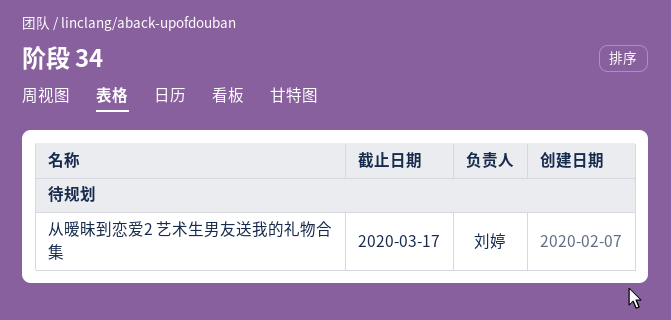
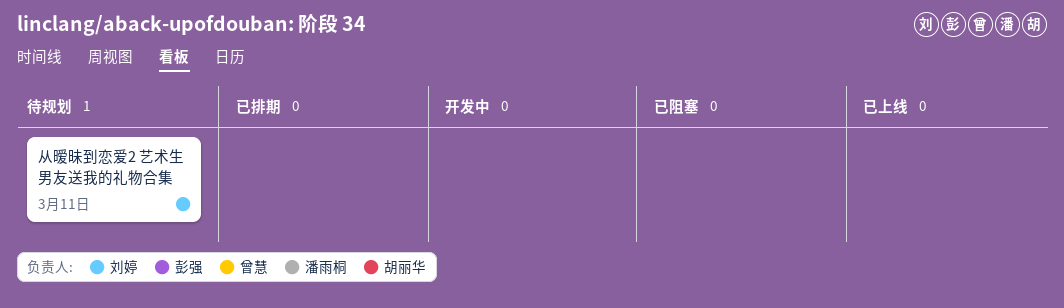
从暧昧到恋爱2 艺术生男友送我的礼物合集, due: Mar 17 -> Mar 11

